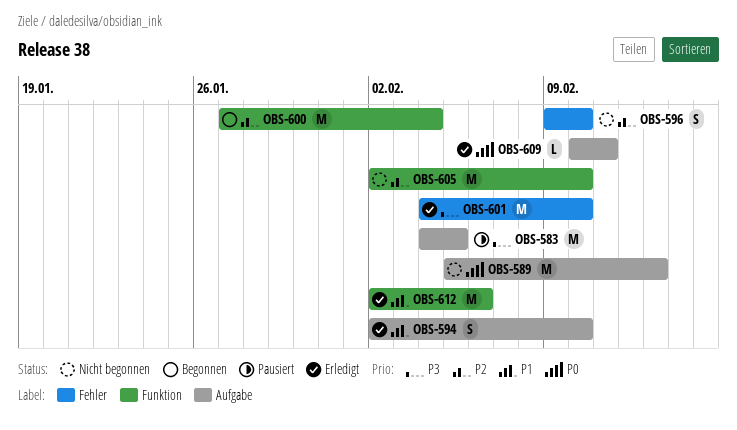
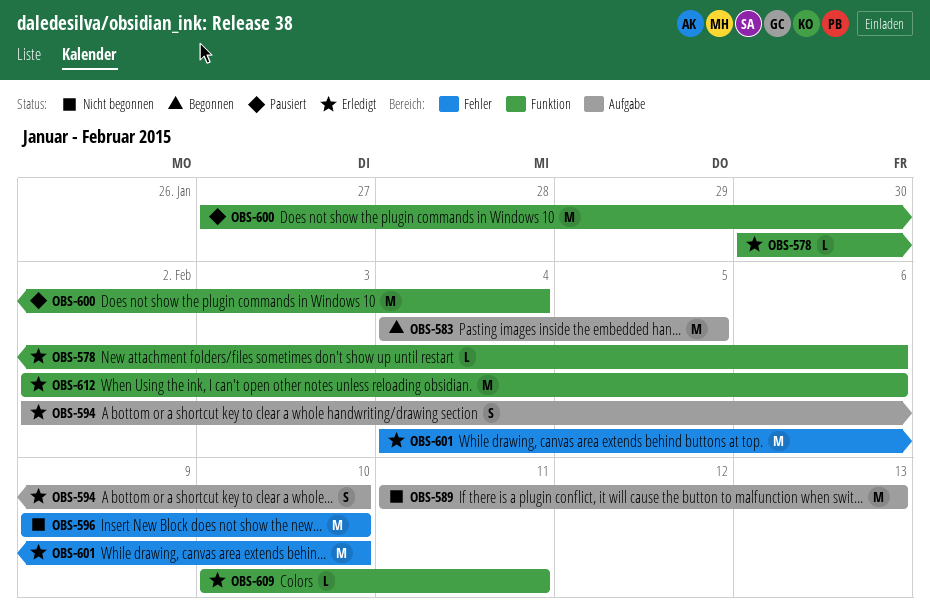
OBS-578: none -> present
OBS-583, status: Pausiert -> Begonnen
OBS-589, start: Feb 5 -> Feb 11
OBS-596, estimate: S -> M
OBS-600, status: Begonnen -> Pausiert
OBS-605: present -> none
OBS-609, label: Aufgabe -> Funktion

